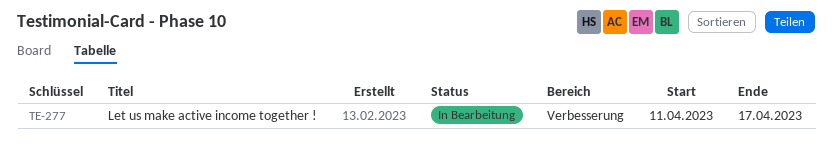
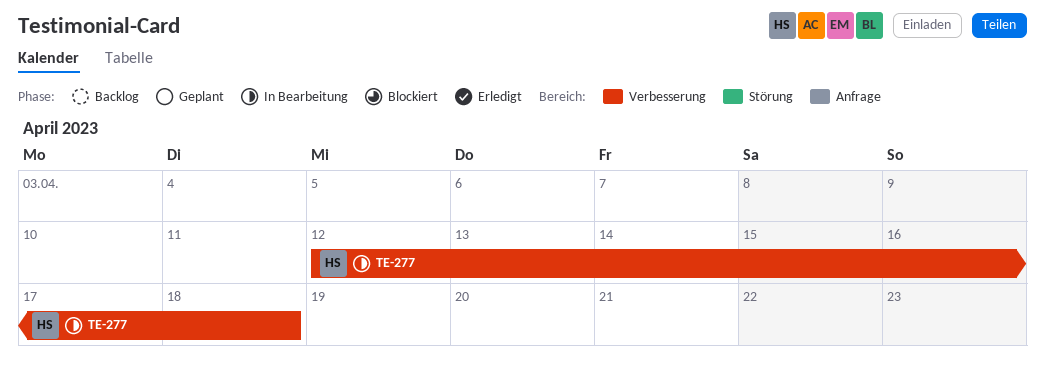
TE-277, start: Apr 11 -> Apr 12
TE-277, due: Apr 17 -> Apr 18

